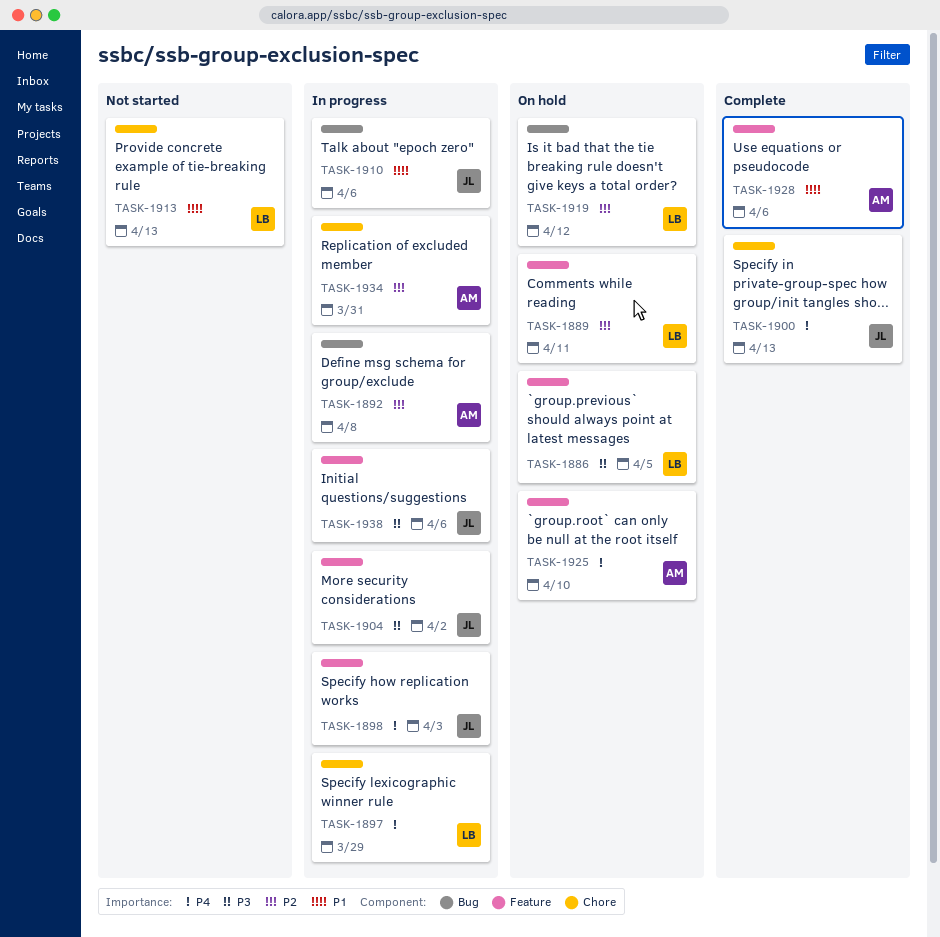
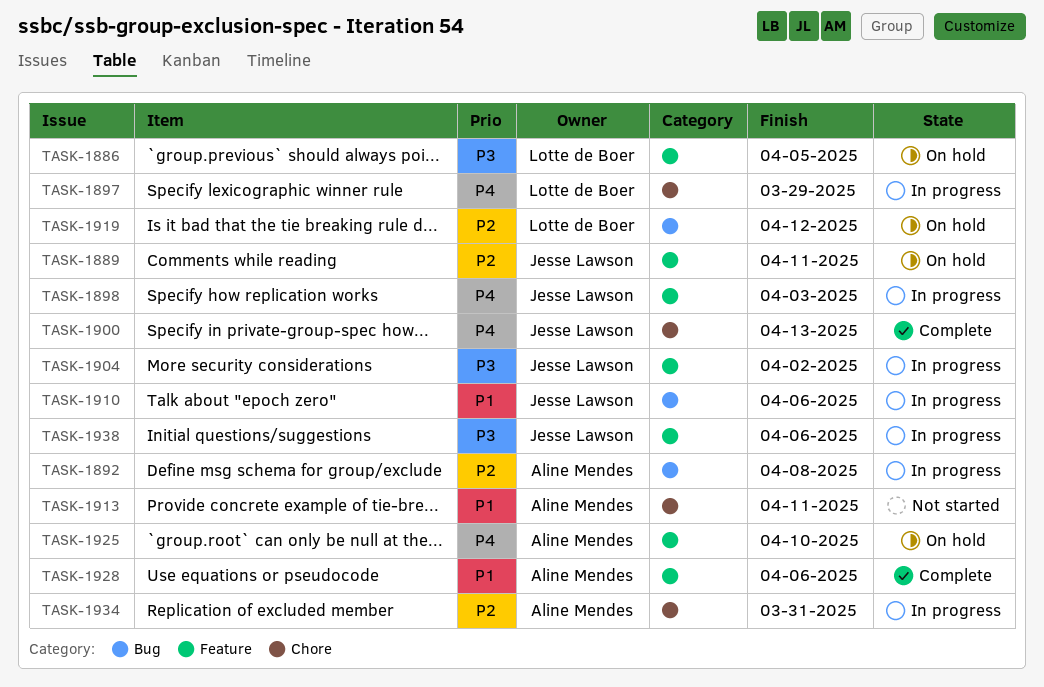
TASK-1889, owner: Lotte de Boer -> Jesse Lawson
TASK-1913, owner: Lotte de Boer -> Aline Mendes
TASK-1913, due: Apr 13 -> Apr 11

